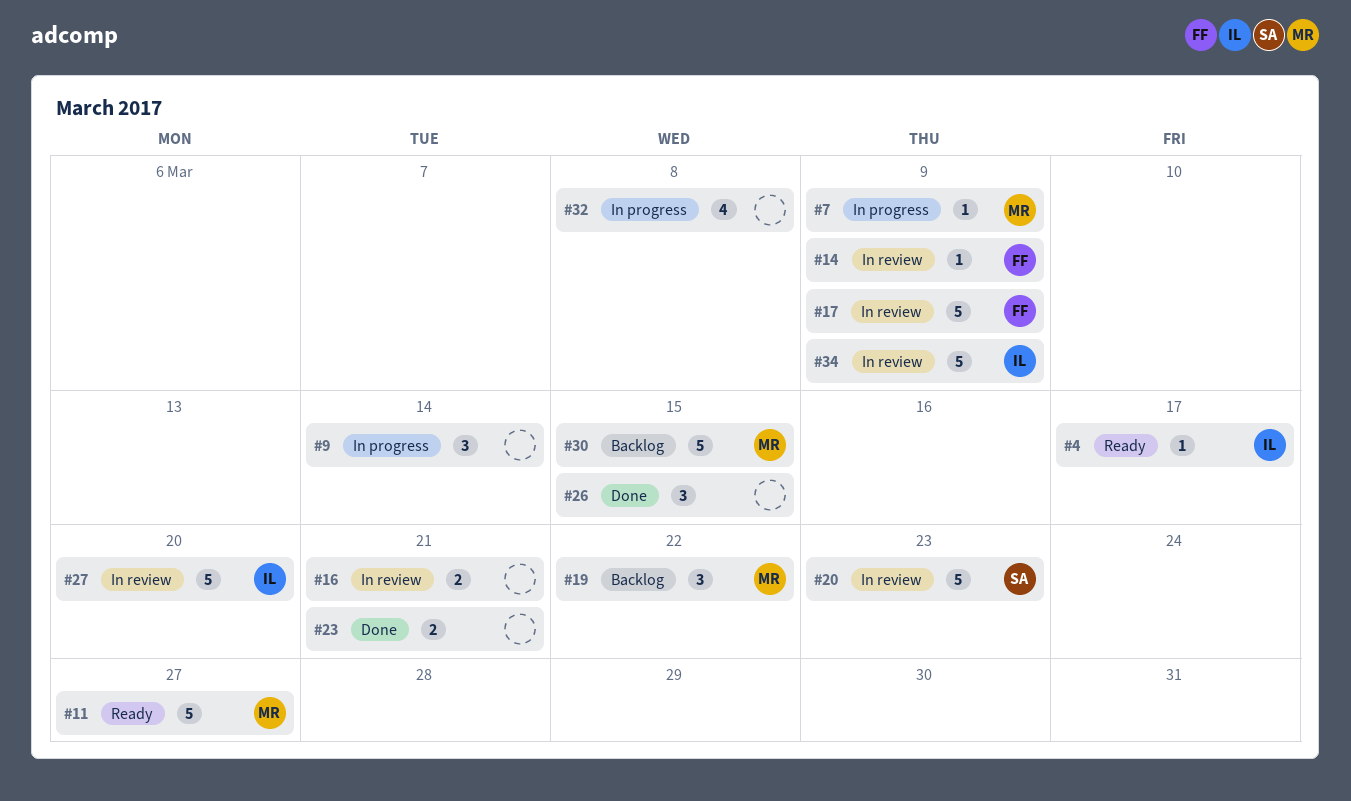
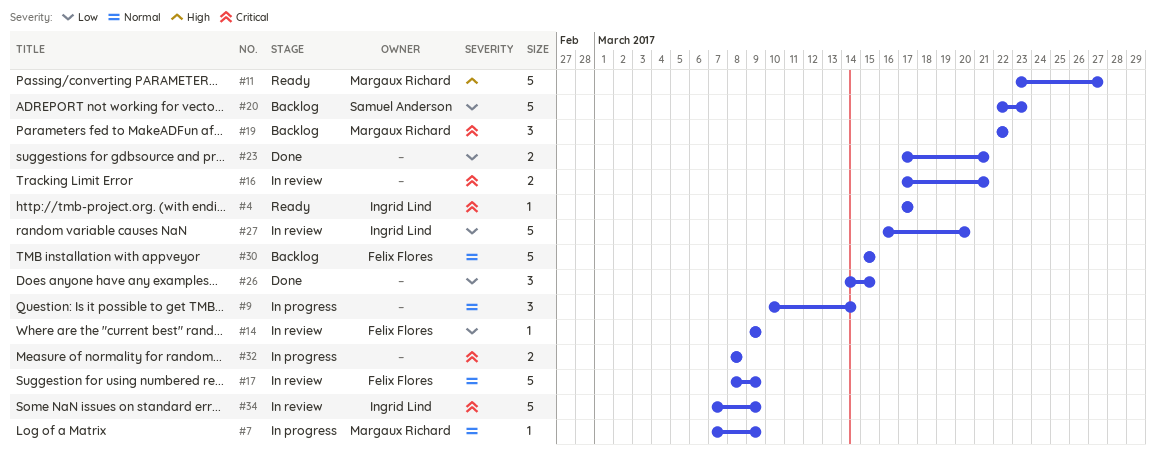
#20, status: In review -> Backlog
#30, owner: Margaux Richard -> Felix Flores
#32, estimate: 4 -> 2

